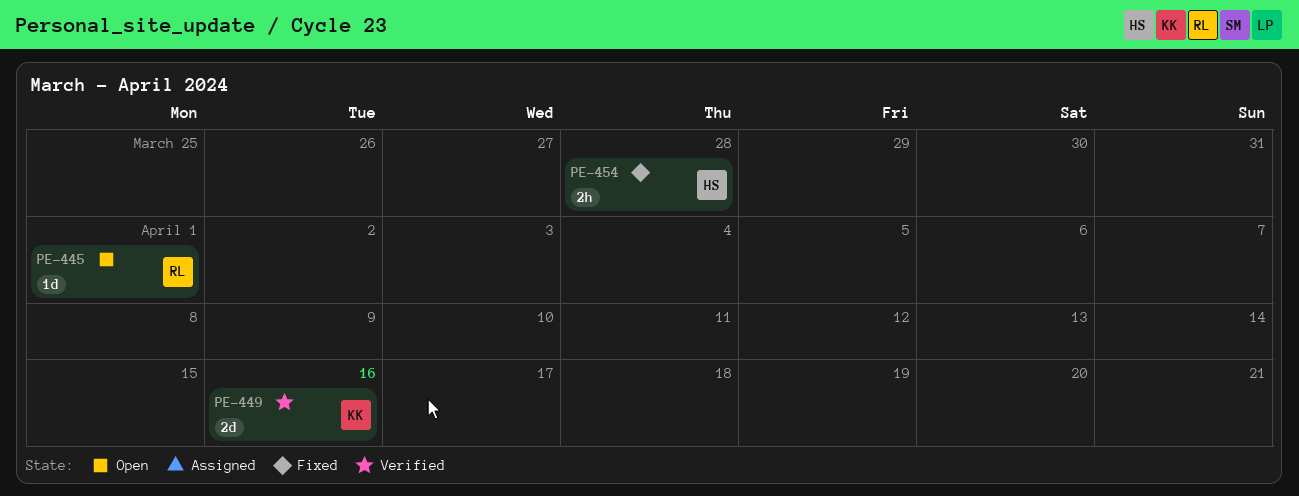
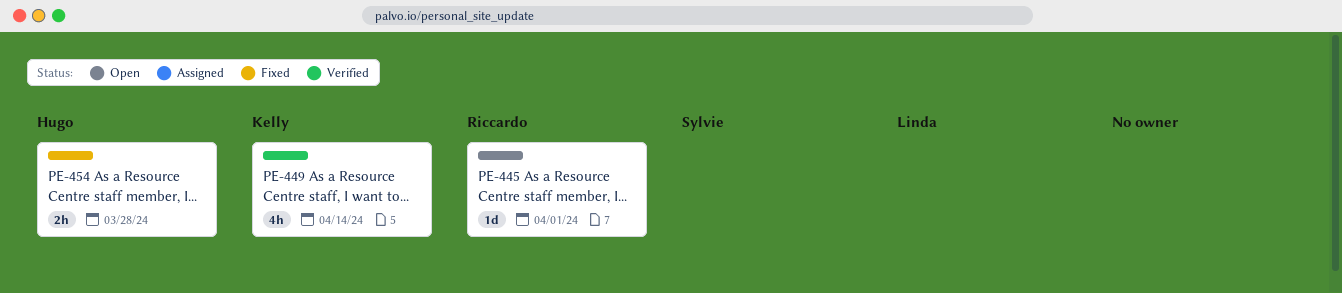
PE-449, estimate: 2d -> 4h
PE-449, due: Apr 16 -> Apr 14

